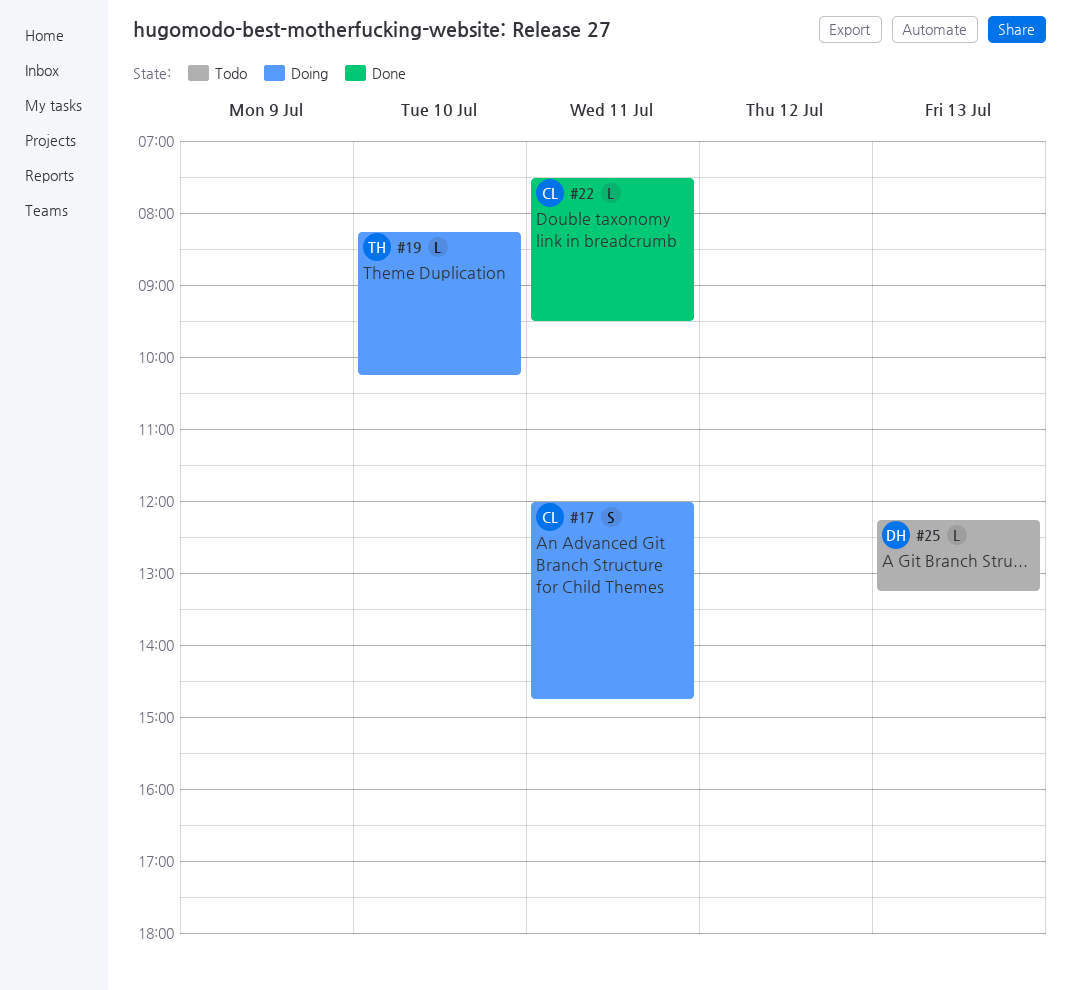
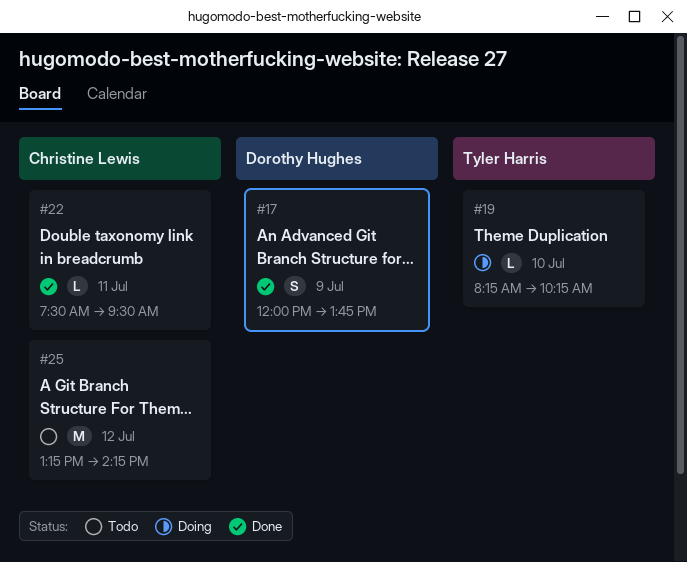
#17, status: Doing -> Done
#17, owner: Christine Lewis -> Dorothy Hughes
#17, day: Jul 11 -> Jul 9
#17, ends: 14:45 -> 13:45
#25, owner: Dorothy Hughes -> Christine Lewis
#25, estimate: L -> M
#25, day: Jul 13 -> Jul 12
#25, begins: 12:15 -> 13:15
#25, ends: 13:15 -> 14:15

